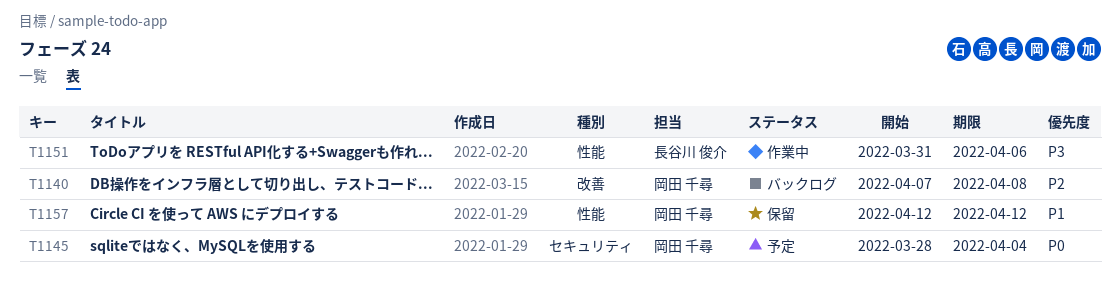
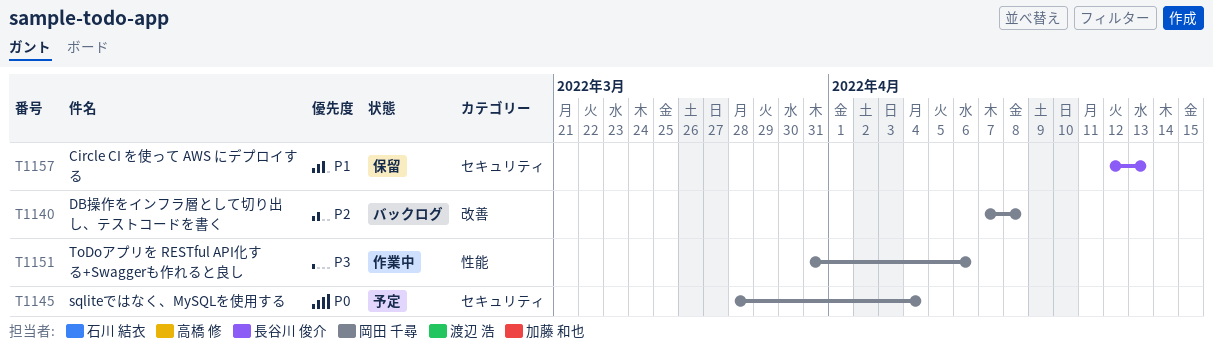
T1151, owner: 長谷川 俊介 -> 岡田 千尋
T1157, owner: 岡田 千尋 -> 長谷川 俊介
T1157, label: 性能 -> セキュリティ
T1157, due: Apr 12 -> Apr 13

